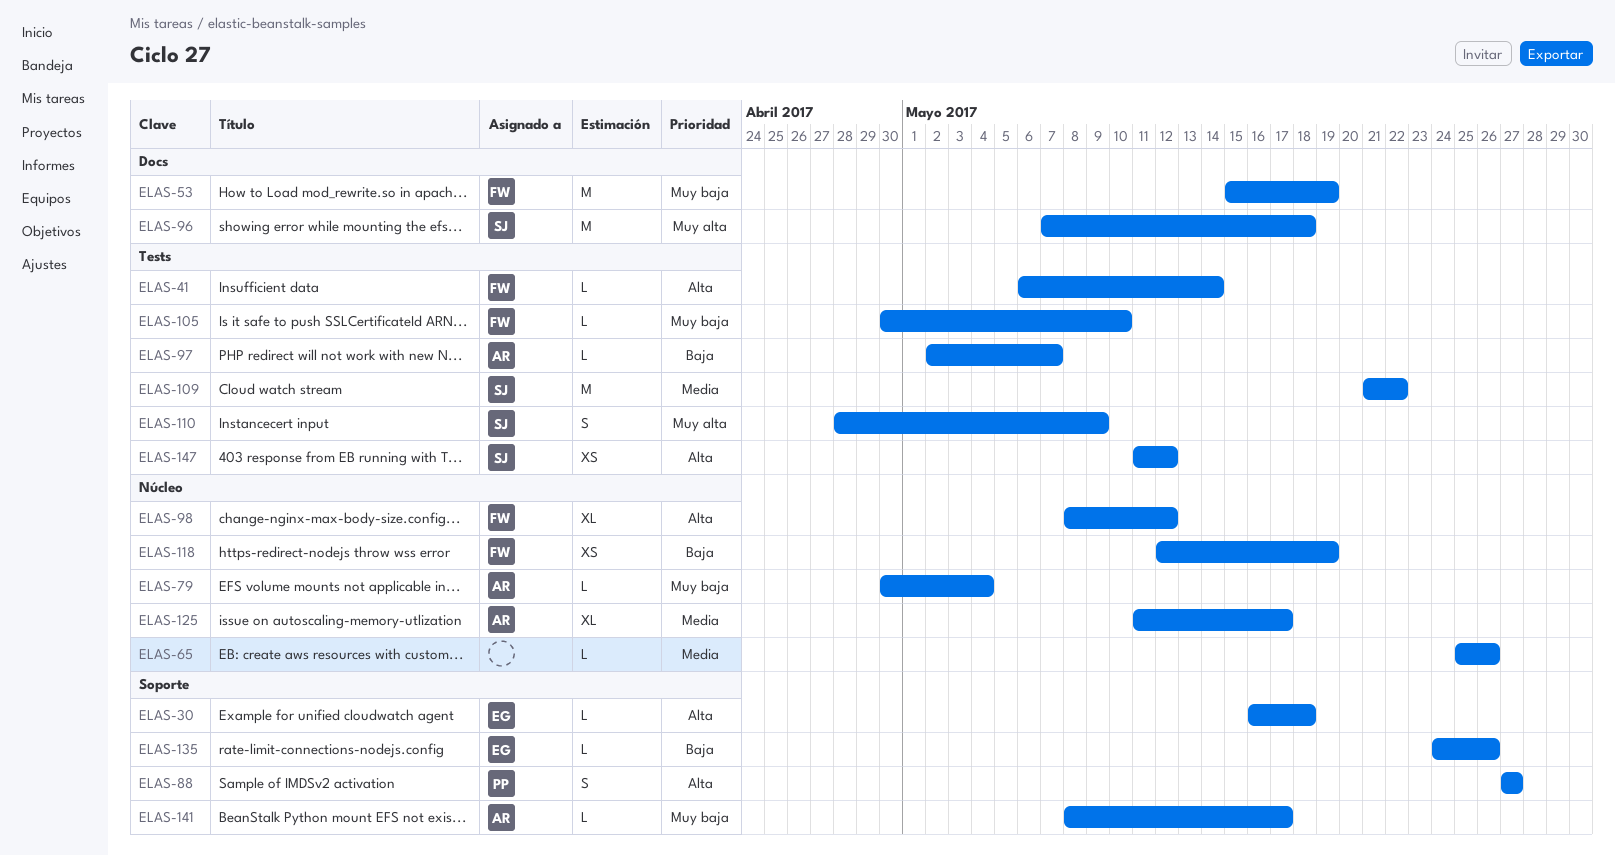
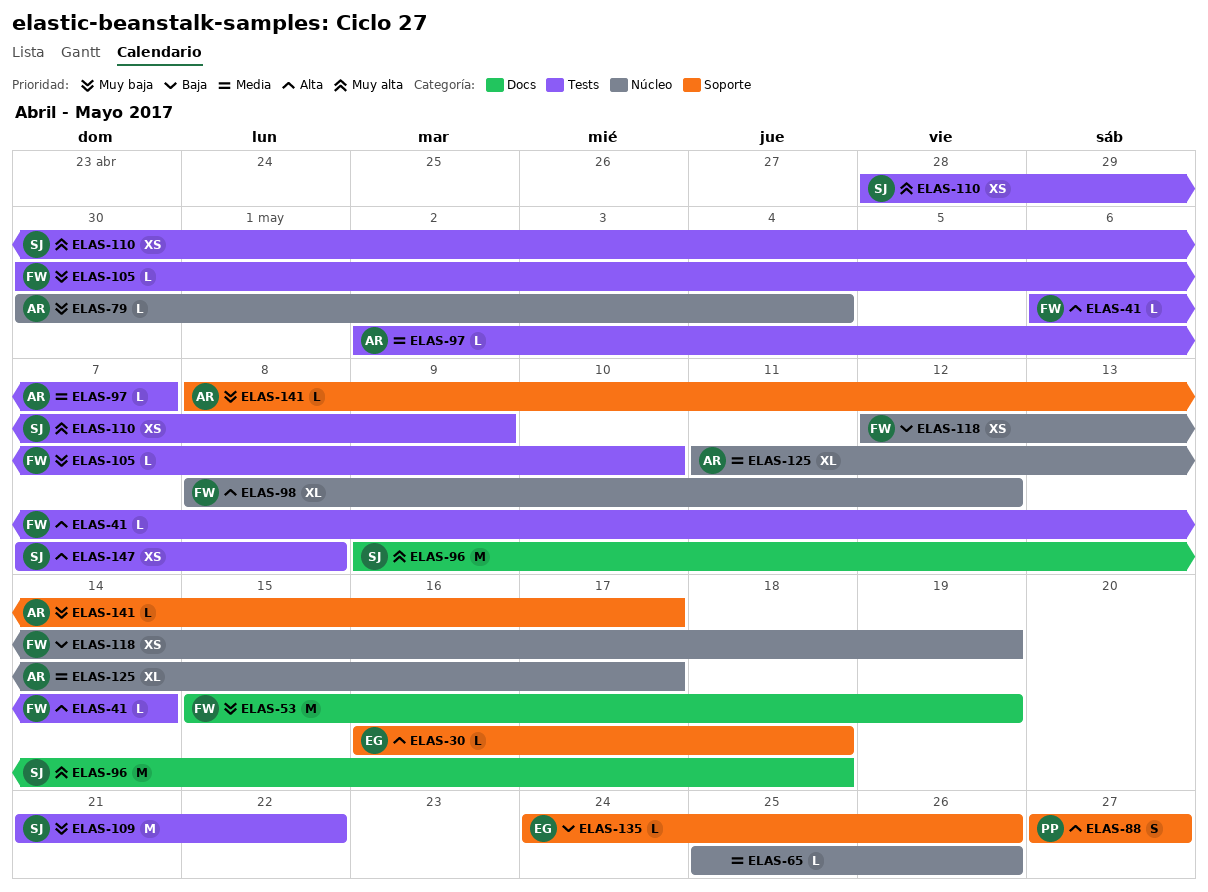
ELAS-96, start: May 7 -> May 9
ELAS-97, priority: Baja -> Media
ELAS-109, priority: Media -> Muy baja
ELAS-110, estimate: S -> XS
ELAS-147, start: May 11 -> May 7
ELAS-147, due: May 12 -> May 8

